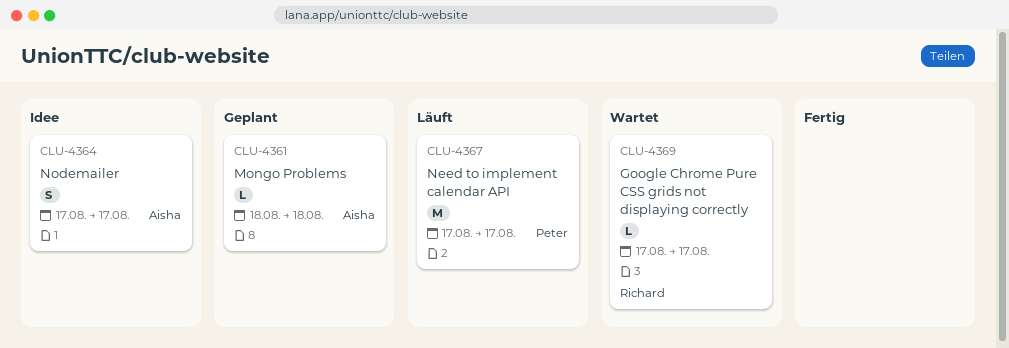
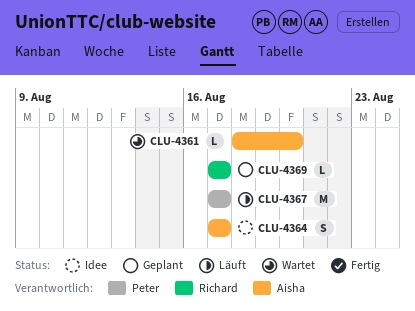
CLU-4361, status: Geplant -> Wartet
CLU-4361, due: Aug 18 -> Aug 20
CLU-4369, status: Wartet -> Geplant

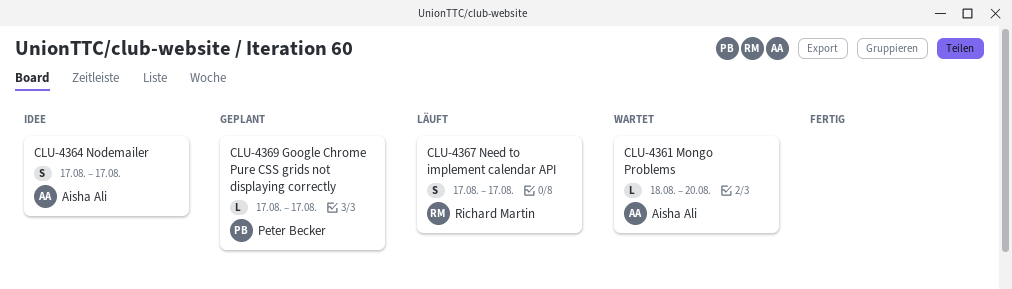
CLU-4367, owner: Peter Becker -> Richard Martin
CLU-4367, estimate: M -> S
CLU-4369, owner: Richard Martin -> Peter Becker

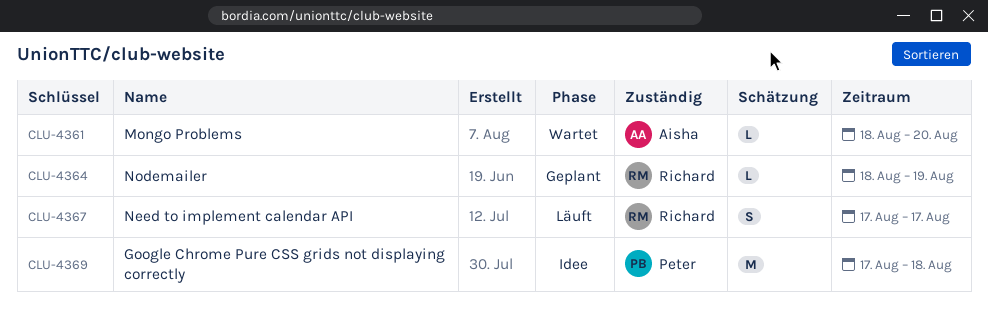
CLU-4364, status: Idee -> Geplant
CLU-4364, owner: Aisha Ali -> Richard Martin
CLU-4364, estimate: S -> L
CLU-4364, start: Aug 17 -> Aug 18
CLU-4364, due: Aug 17 -> Aug 19
CLU-4369, status: Geplant -> Idee
CLU-4369, estimate: L -> M
CLU-4369, due: Aug 17 -> Aug 18

